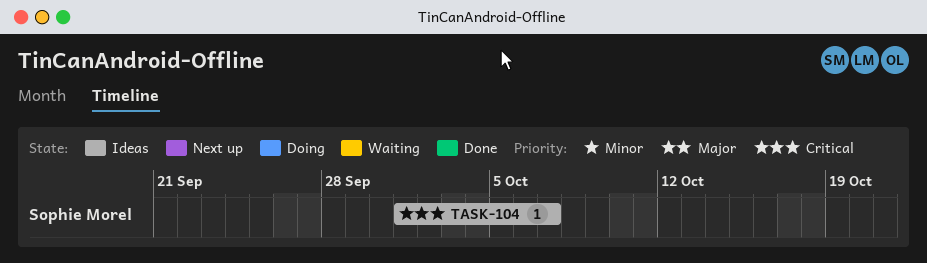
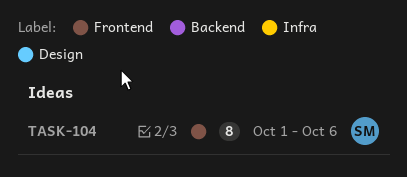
TASK-104, estimate: 1 -> 8
TASK-104, due: Oct 7 -> Oct 6

